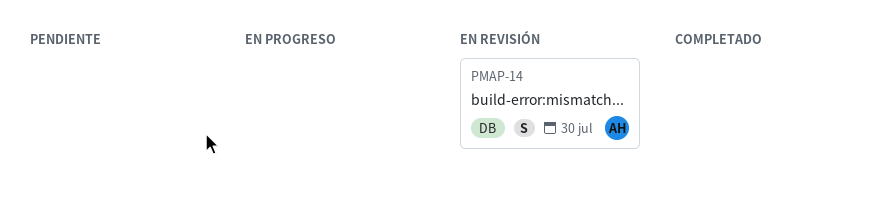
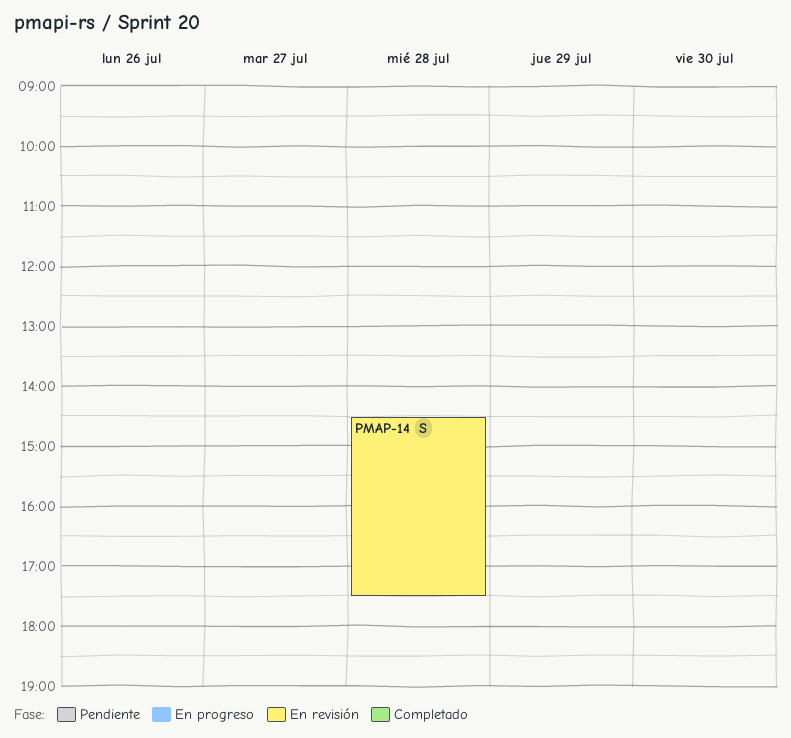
PMAP-14, day: Jul 30 -> Jul 28

